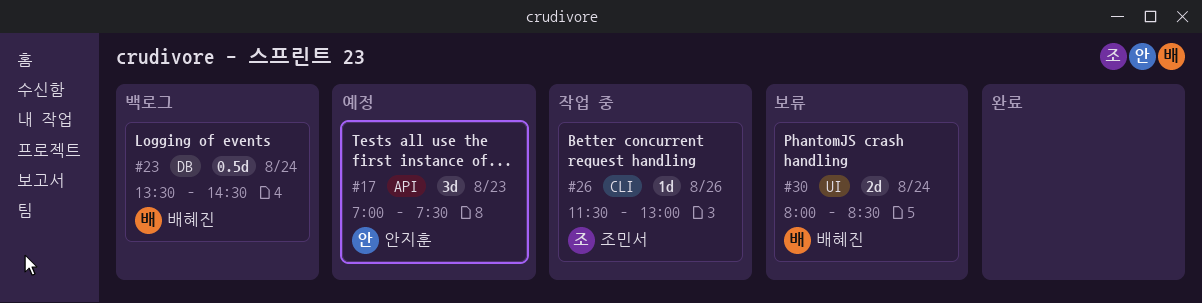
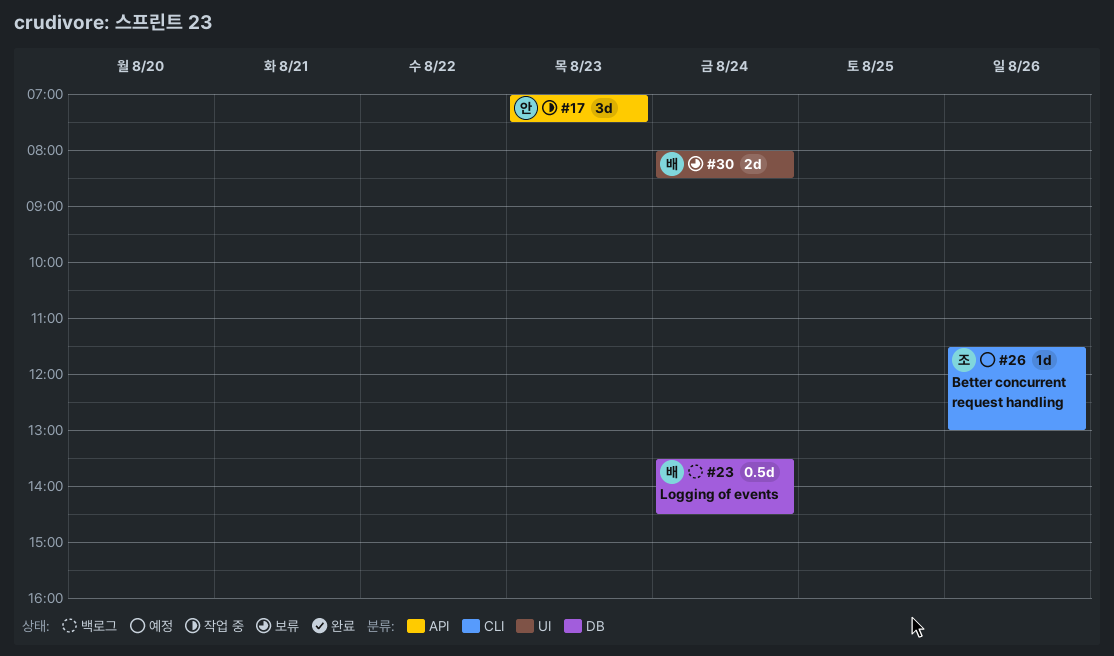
#17, status: 예정 -> 작업 중
#26, status: 작업 중 -> 예정

